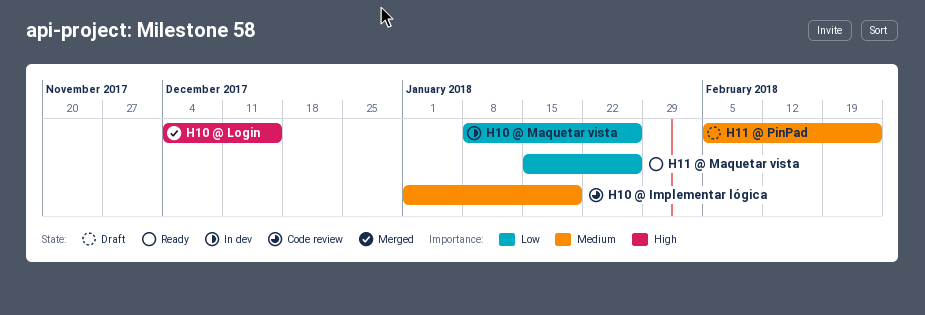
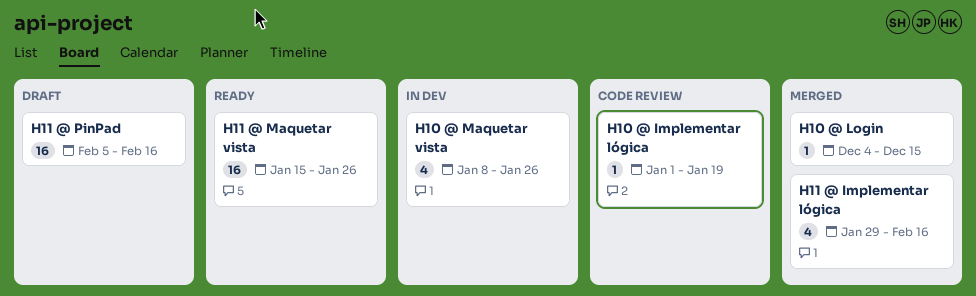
H11 @ Implementar lógica: none -> present
H11 @ PinPad, due: Feb 23 -> Feb 16

